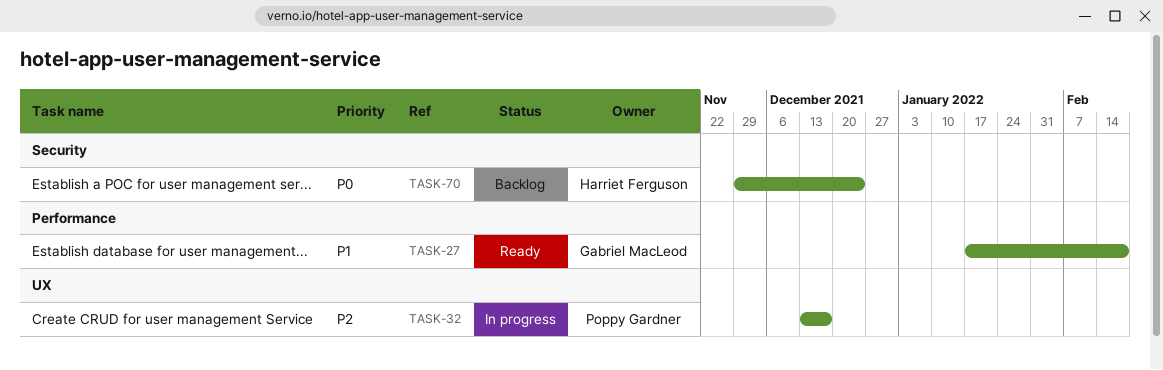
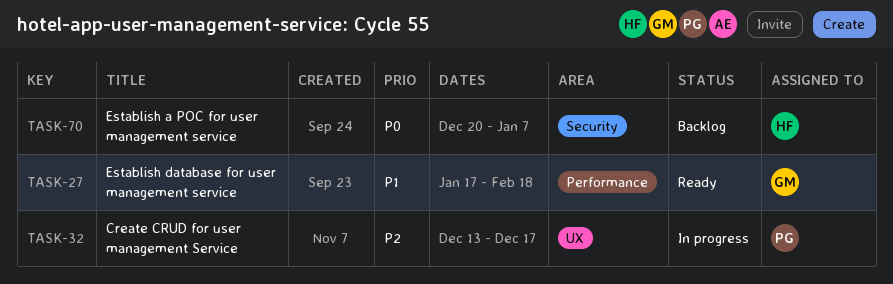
TASK-70, start: Nov 29 -> Dec 20
TASK-70, due: Dec 24 -> Jan 7

